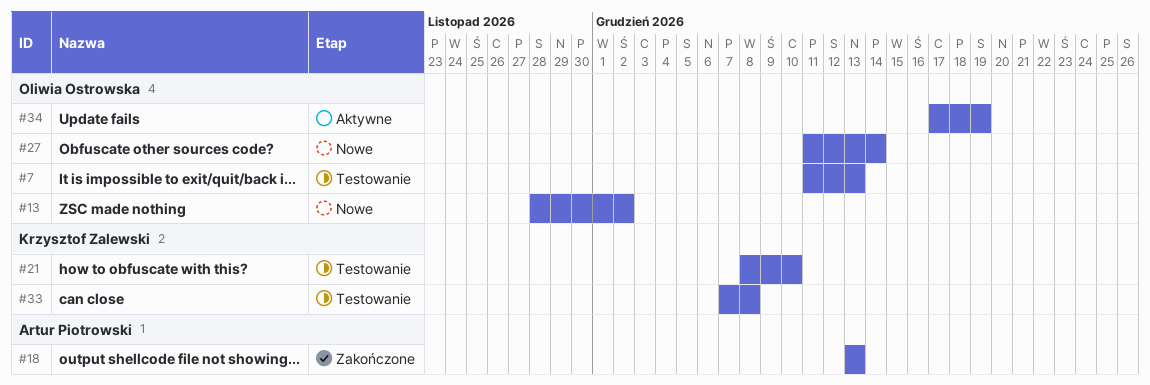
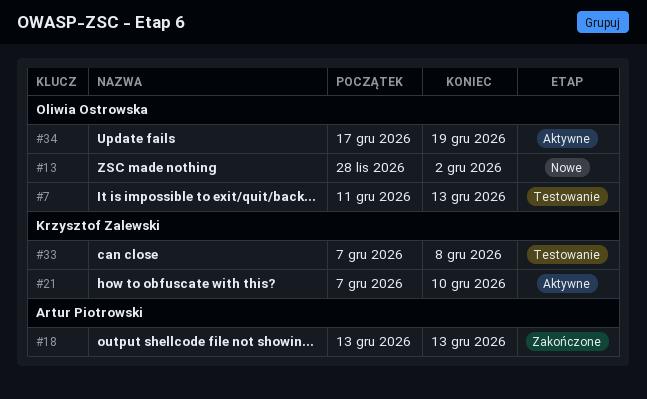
#21, status: Testowanie -> Aktywne
#21, start: Dec 8 -> Dec 7
#27: present -> none

